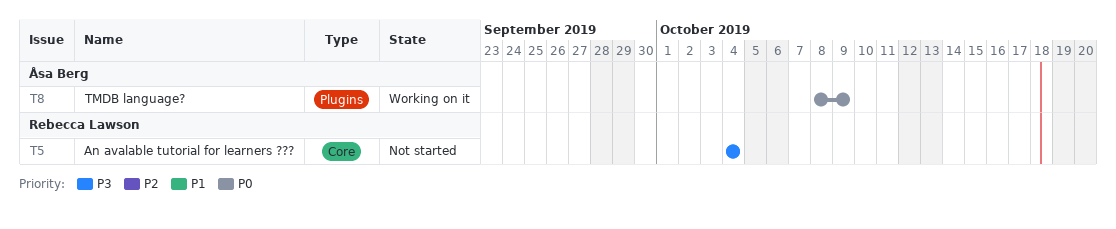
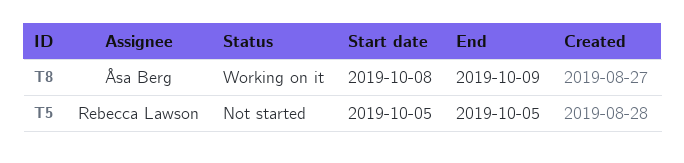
T5, start: Oct 4 -> Oct 5
T5, due: Oct 4 -> Oct 5

